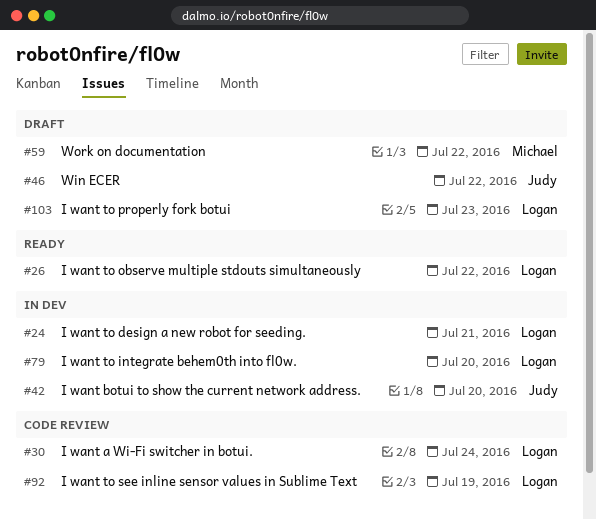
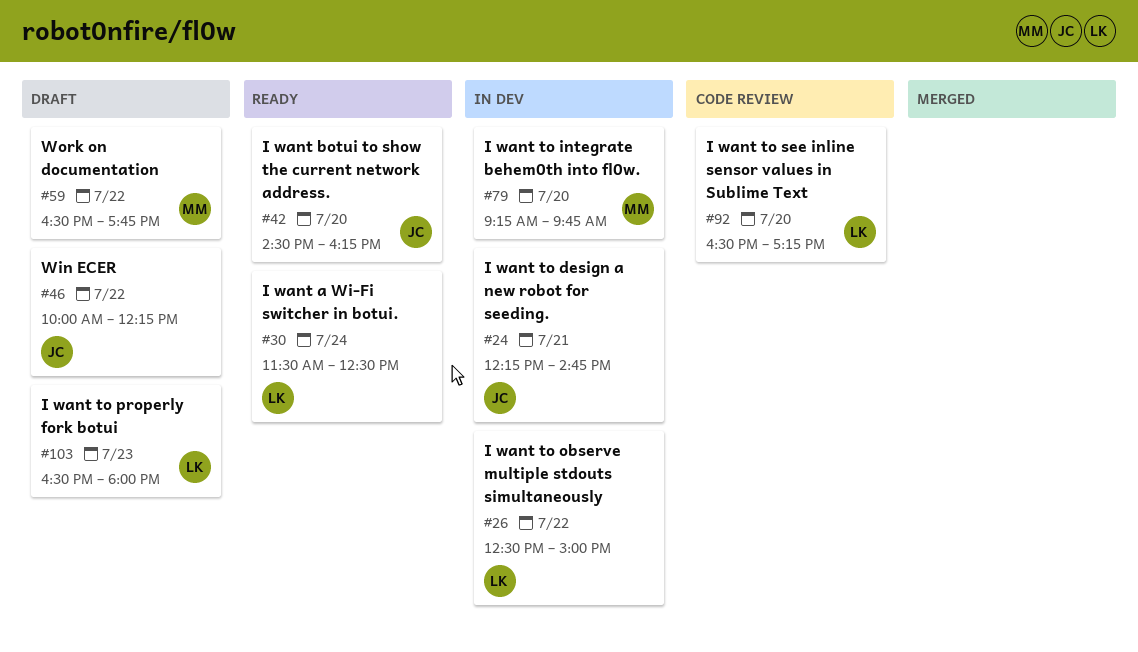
#24, owner: Logan -> Judy
#26, status: Ready -> In dev
#30, status: Code review -> Ready
#42, status: In dev -> Ready
#79, owner: Logan -> Michael
#92, day: Jul 19 -> Jul 20

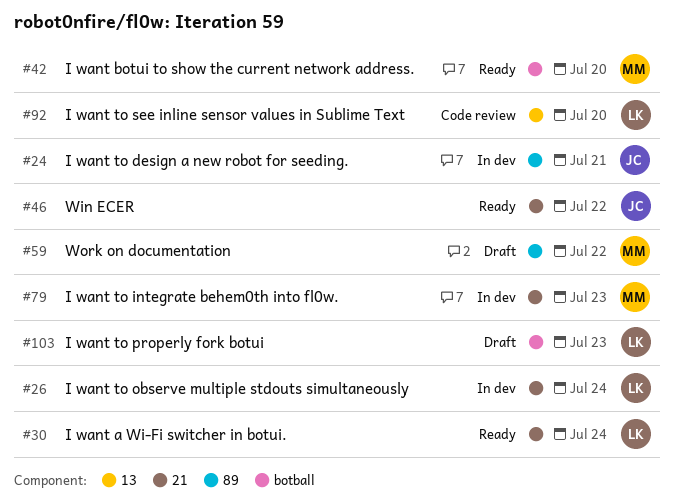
#26, day: Jul 22 -> Jul 24
#42, owner: JC -> MM
#46, status: Draft -> Ready
#79, day: Jul 20 -> Jul 23

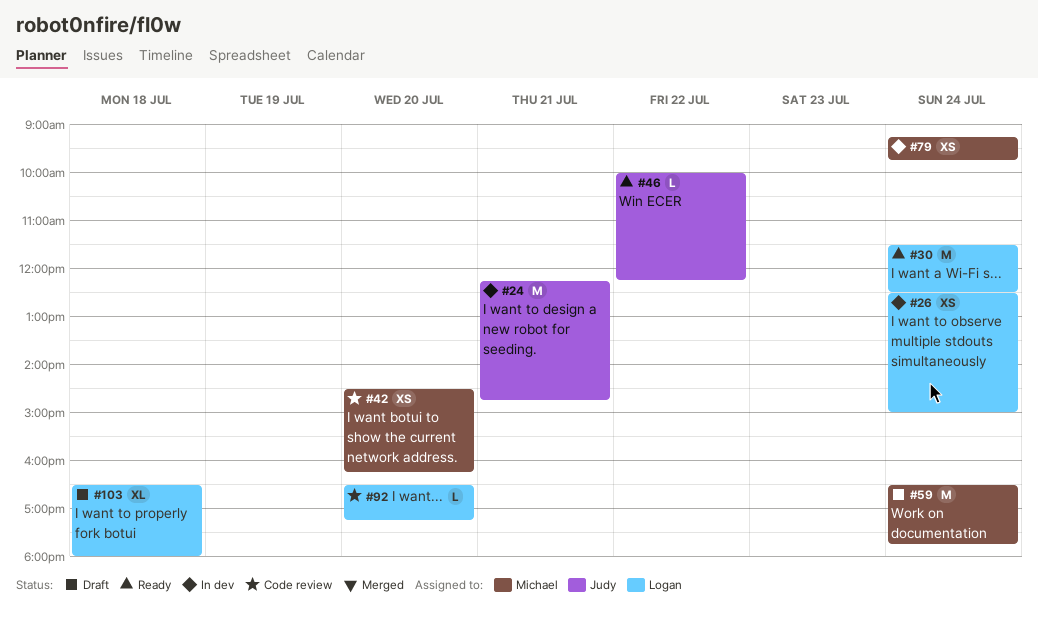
#42, status: Ready -> Code review
#59, day: Jul 22 -> Jul 24
#79, day: Jul 23 -> Jul 24
#103, day: Jul 23 -> Jul 18

